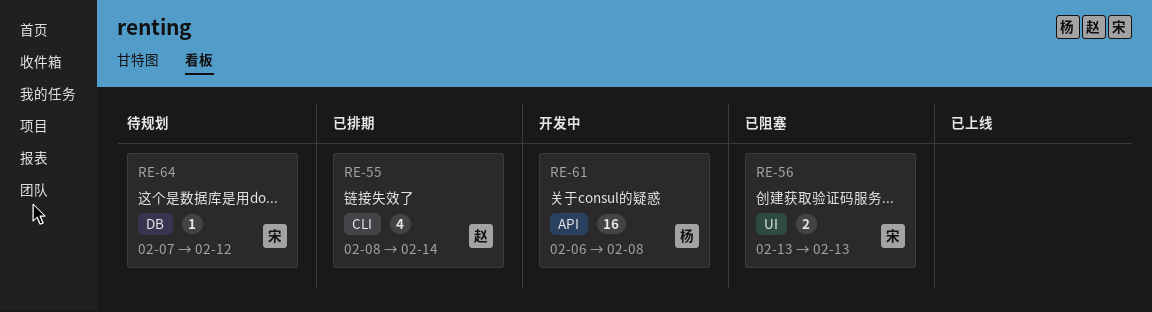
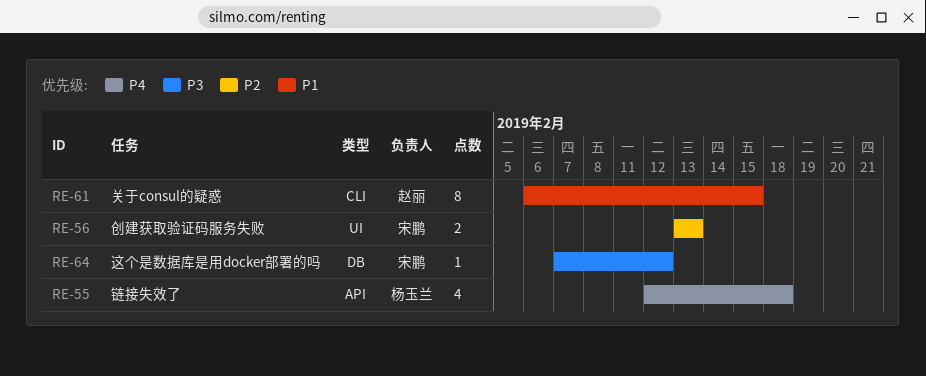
RE-55, owner: 赵丽 -> 杨玉兰
RE-55, label: CLI -> API
RE-55, start: Feb 8 -> Feb 12
RE-55, due: Feb 14 -> Feb 18
RE-61, owner: 杨玉兰 -> 赵丽
RE-61, label: API -> CLI
RE-61, estimate: 16 -> 8
RE-61, due: Feb 8 -> Feb 15

